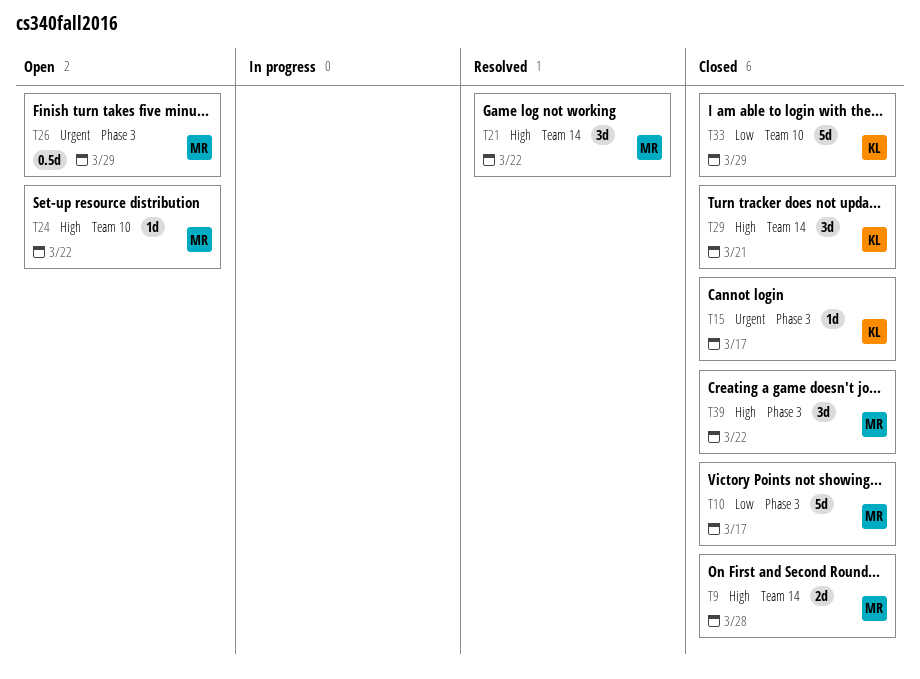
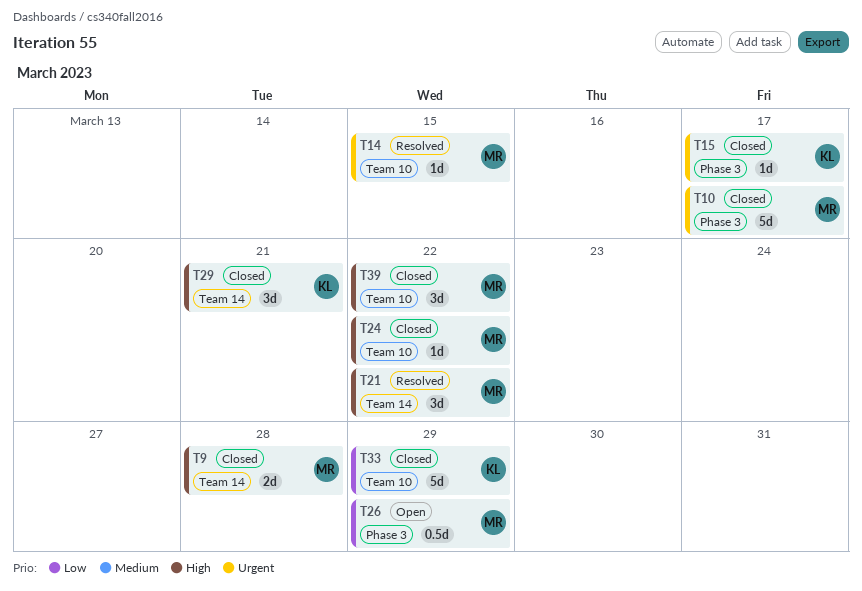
T10, priority: Low -> Urgent
T14: none -> present
T24, status: Open -> Closed
T26, priority: Urgent -> Low
T39, label: Phase 3 -> Team 10

